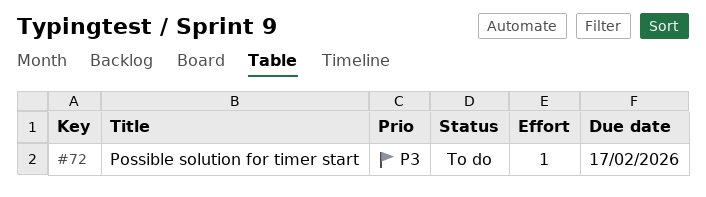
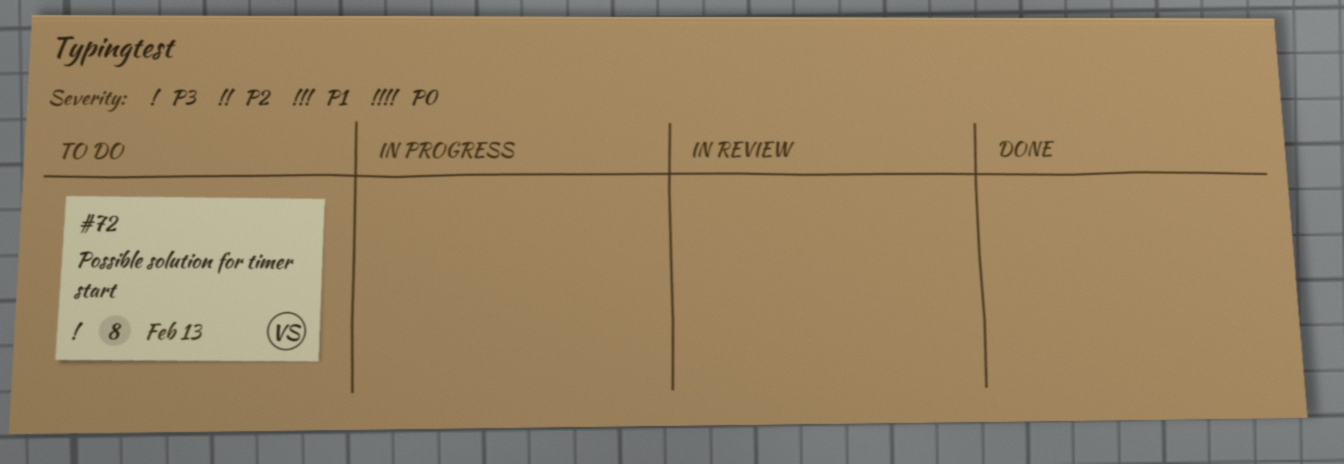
#72, estimate: 1 -> 8
#72, due: Feb 17 -> Feb 13

